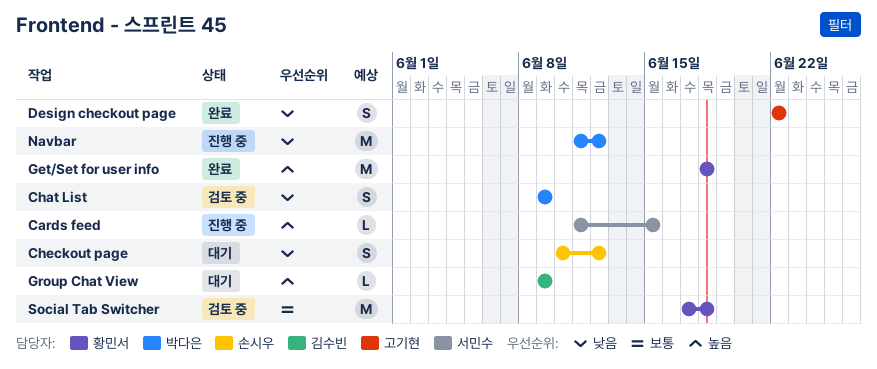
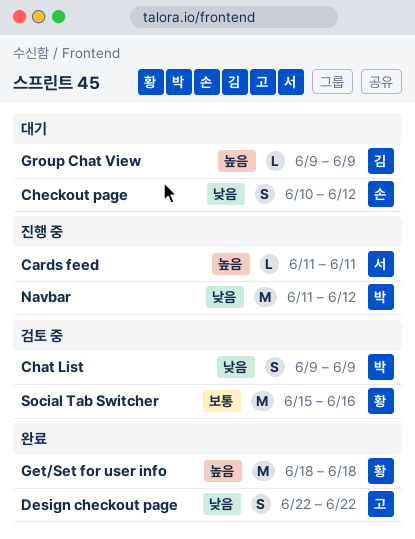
Cards feed, due: Jun 15 -> Jun 11
Social Tab Switcher, start: Jun 17 -> Jun 15
Social Tab Switcher, due: Jun 18 -> Jun 16

